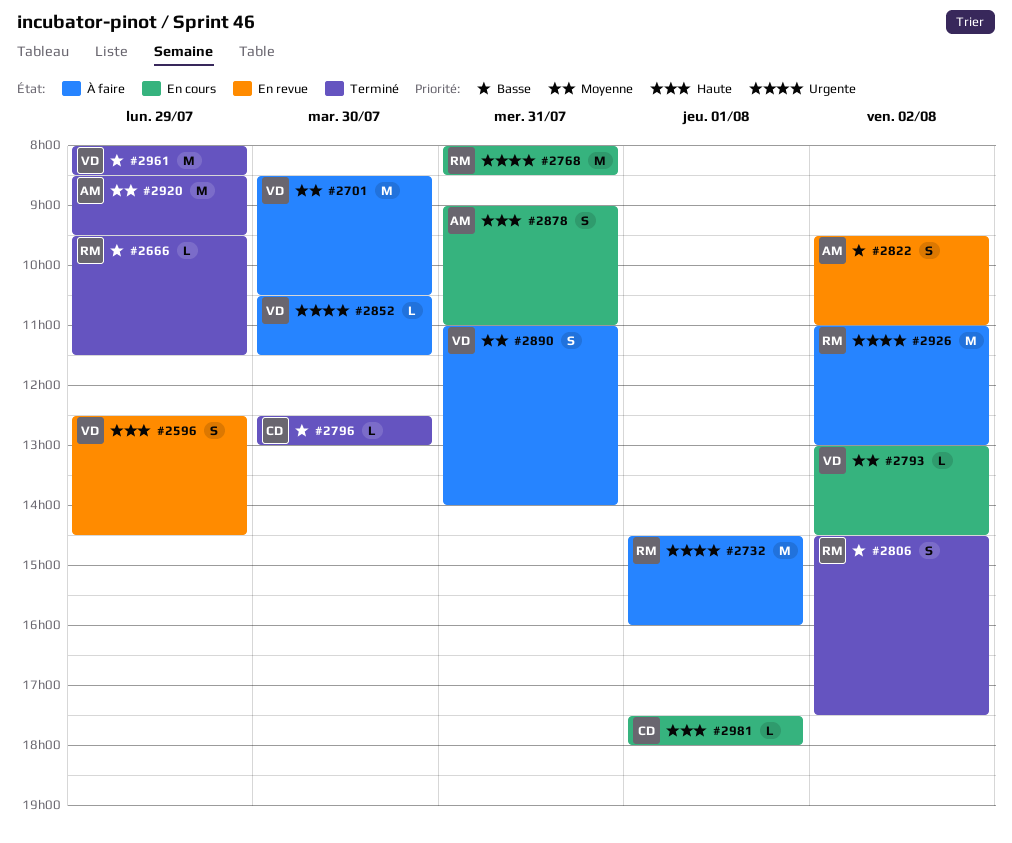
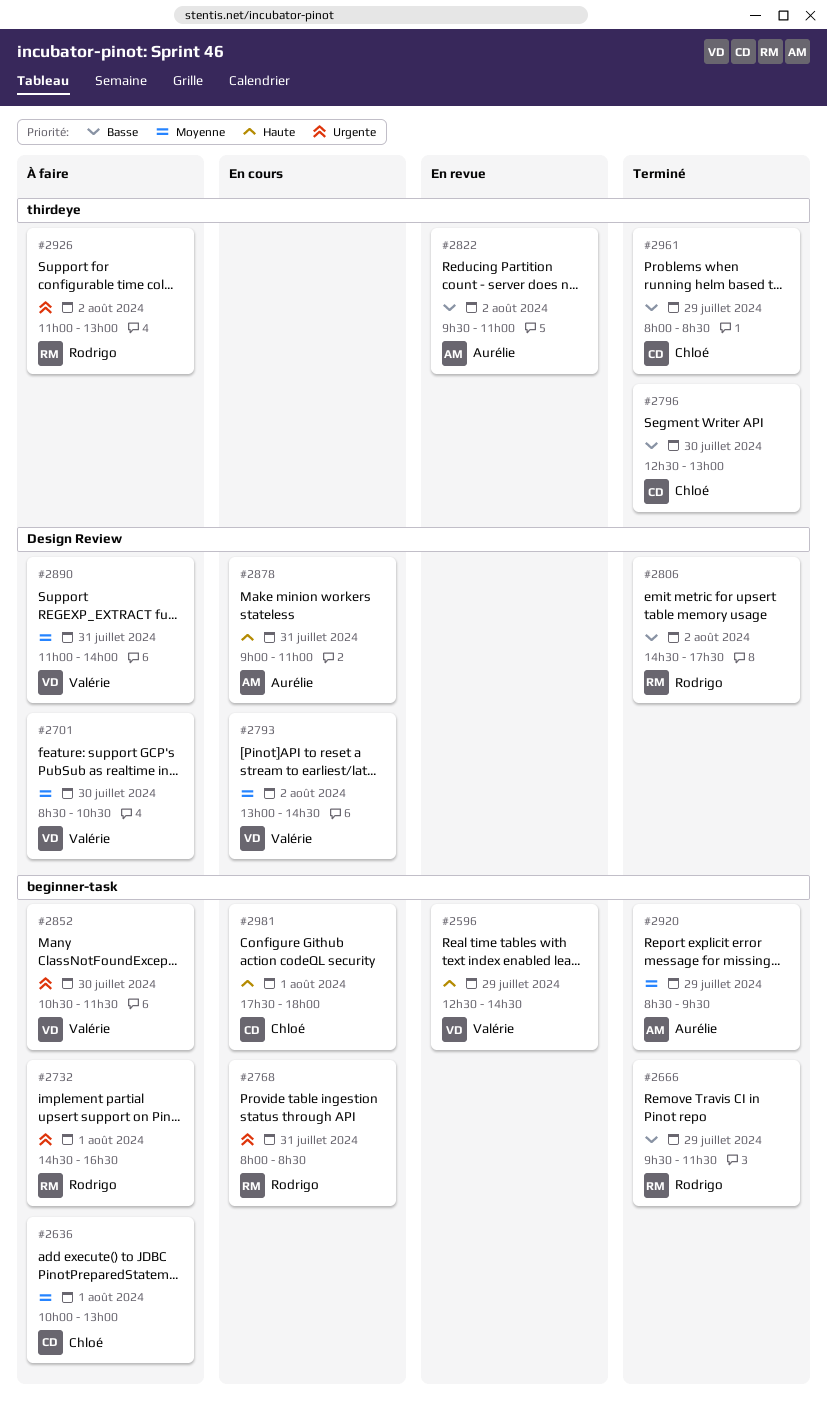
#2636: none -> present
#2732, ends: 16:00 -> 16:30
#2961, owner: Valérie -> Chloé

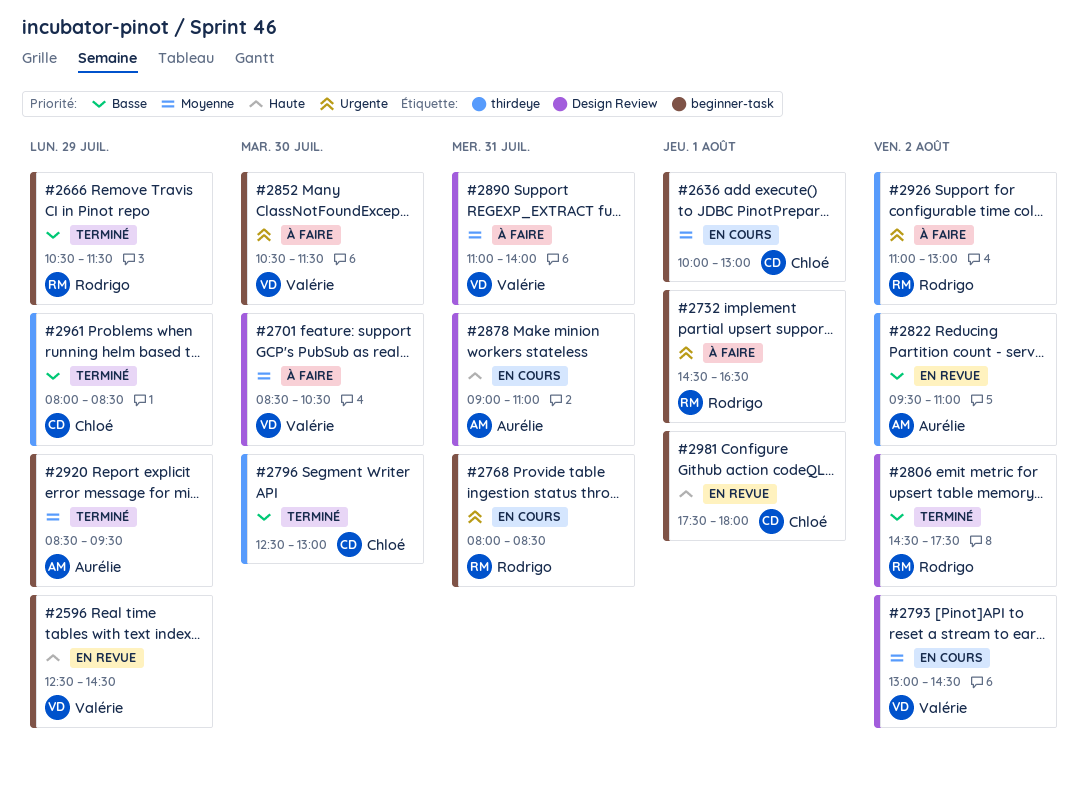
#2636, status: À faire -> En cours
#2666, begins: 09:30 -> 10:30
#2981, status: En cours -> En revue

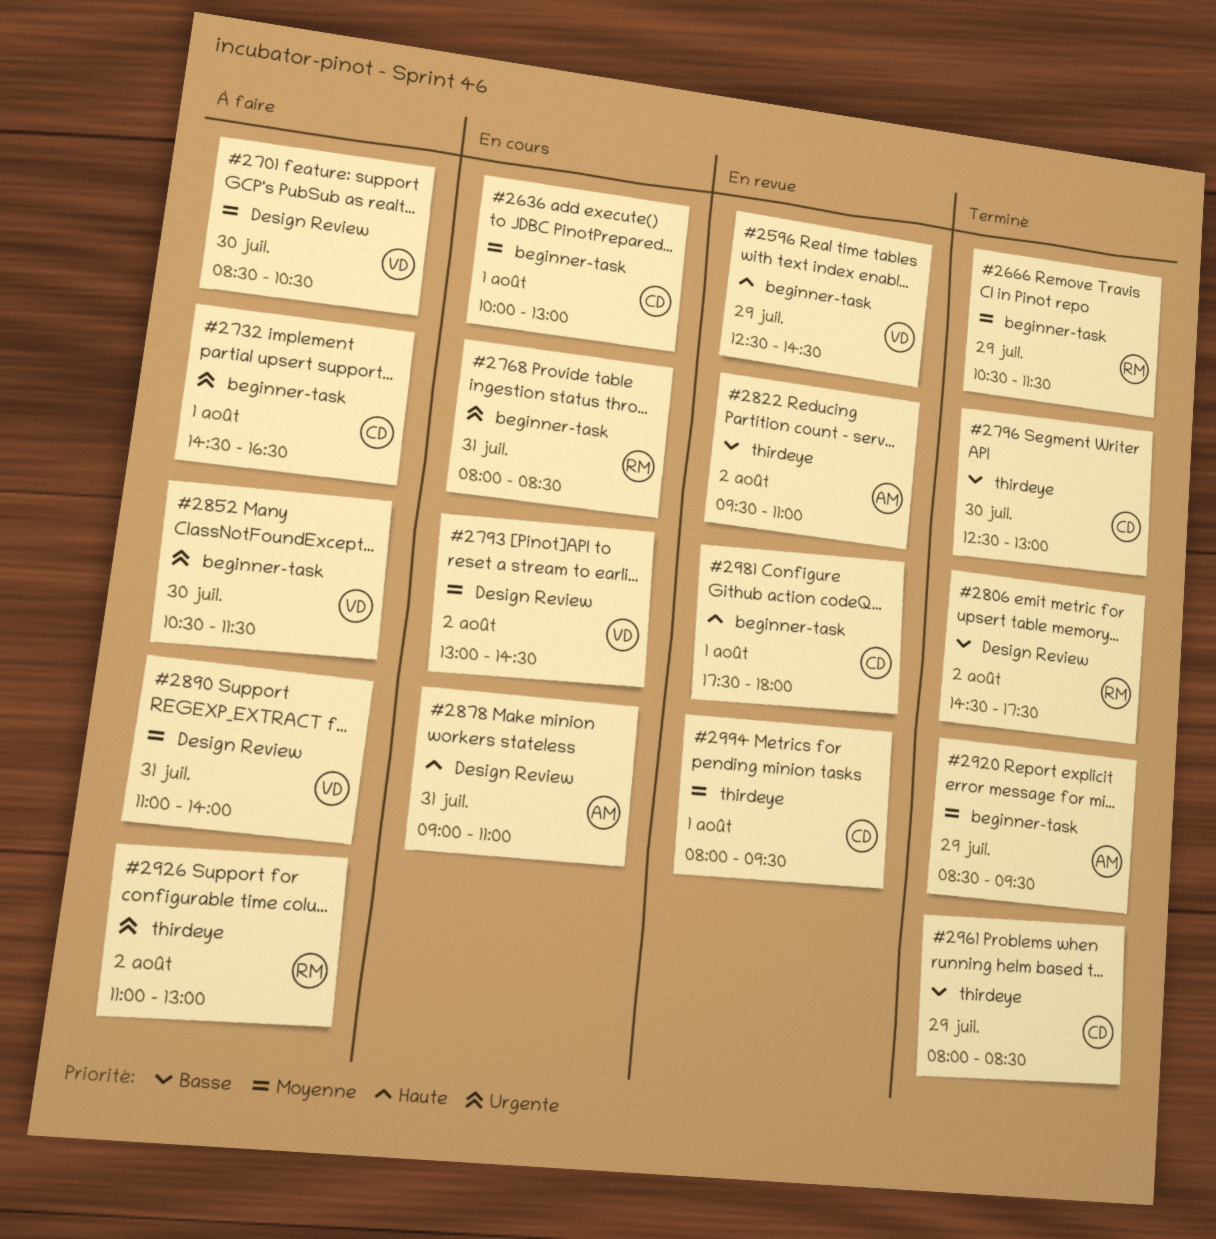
#2666, priority: Basse -> Moyenne
#2732, owner: Rodrigo -> Chloé
#2994: none -> present

